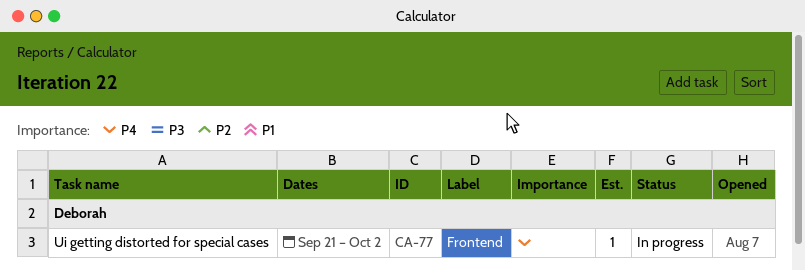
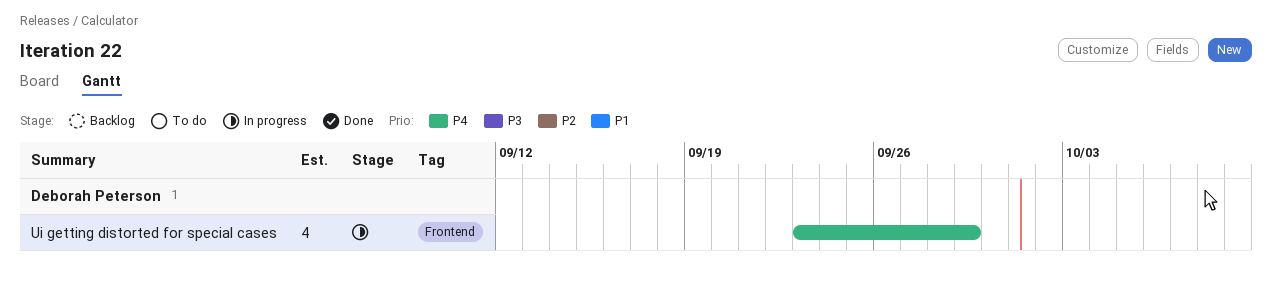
Ui getting distorted for special cases, estimate: 1 -> 4
Ui getting distorted for special cases, start: Sep 21 -> Sep 23
Ui getting distorted for special cases, due: Oct 2 -> Sep 29

